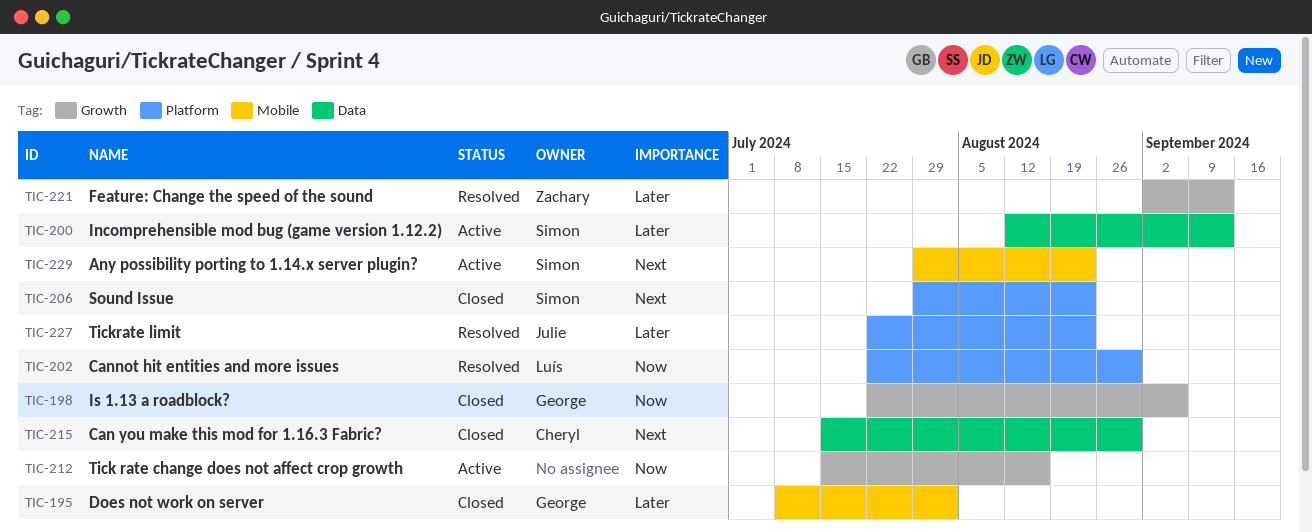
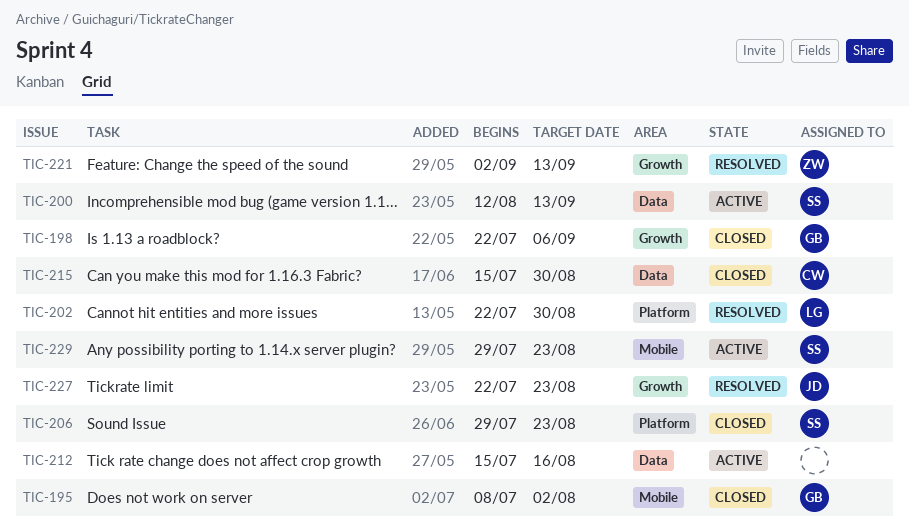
TIC-212, label: Growth -> Data
TIC-227, label: Platform -> Growth

